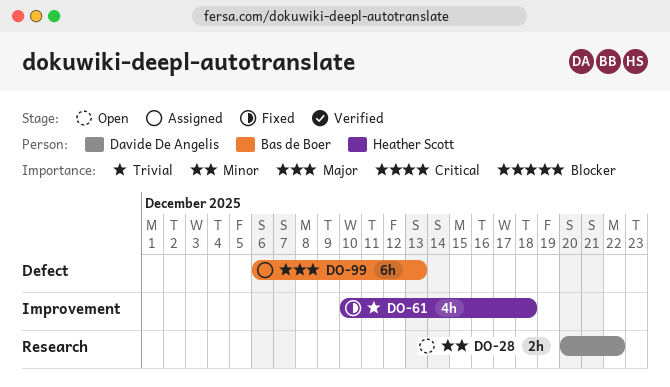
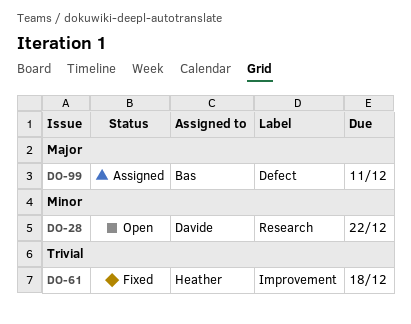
DO-99, due: Dec 13 -> Dec 11

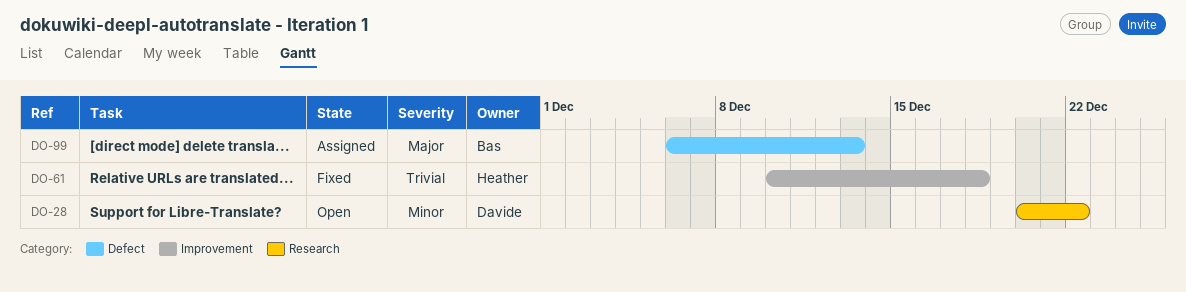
DO-99, due: Dec 11 -> Dec 13

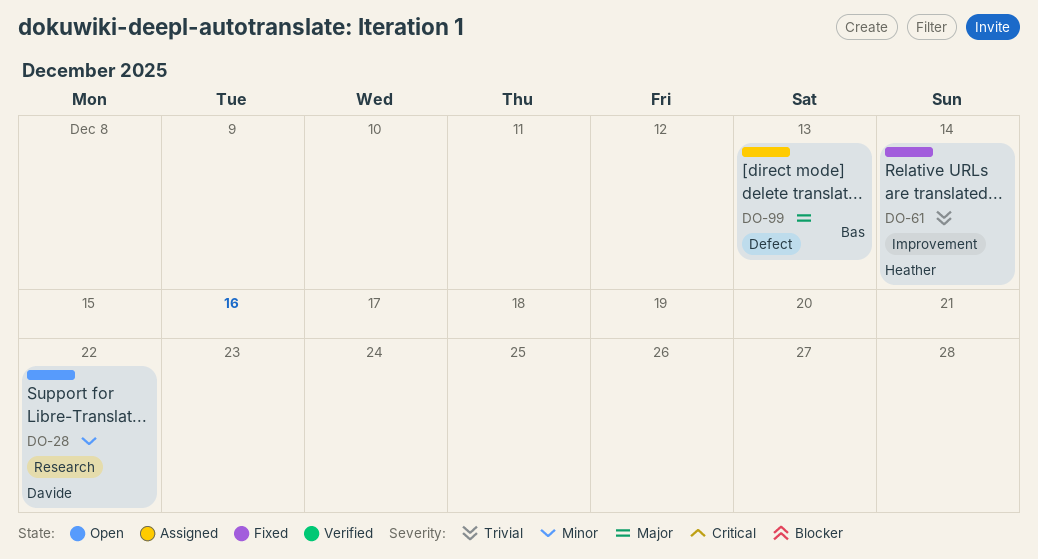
DO-61, due: Dec 18 -> Dec 14

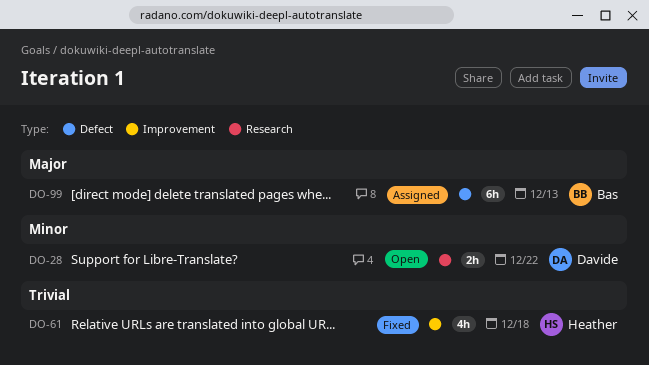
DO-61, due: Dec 14 -> Dec 18

